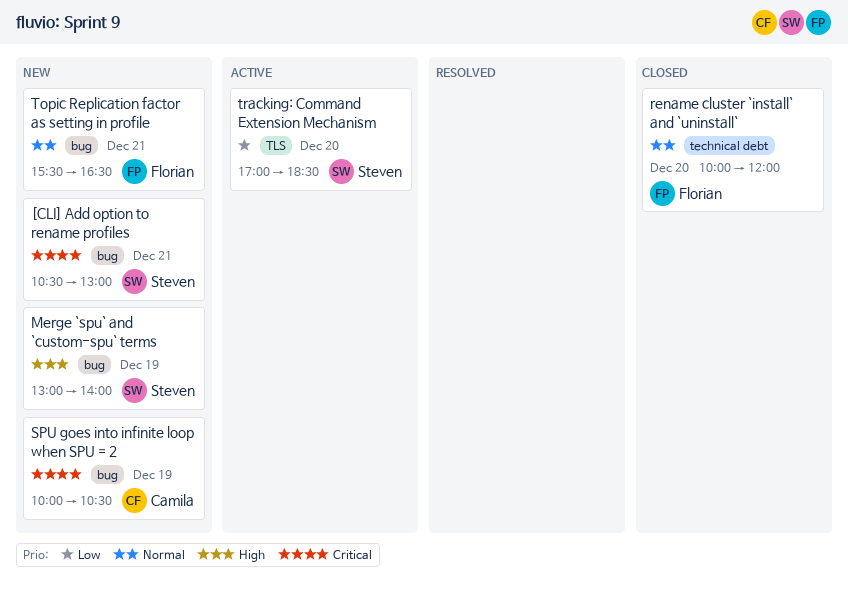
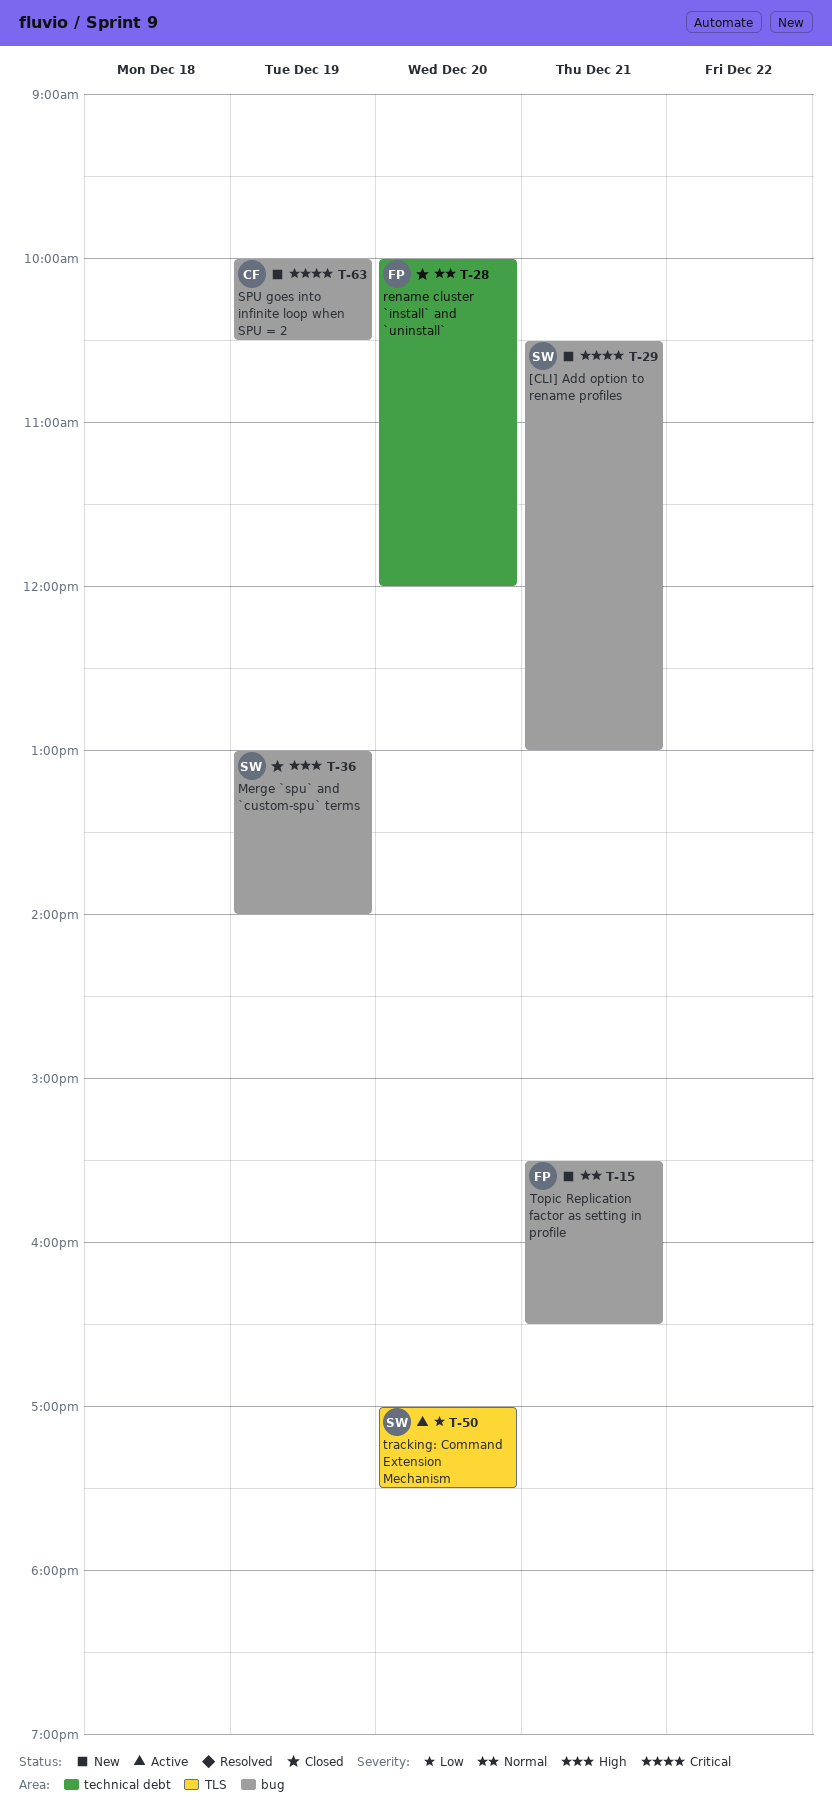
Merge `spu` and `custom-spu` terms, status: New -> Closed
tracking: Command Extension Mechanism, ends: 18:30 -> 17:30

